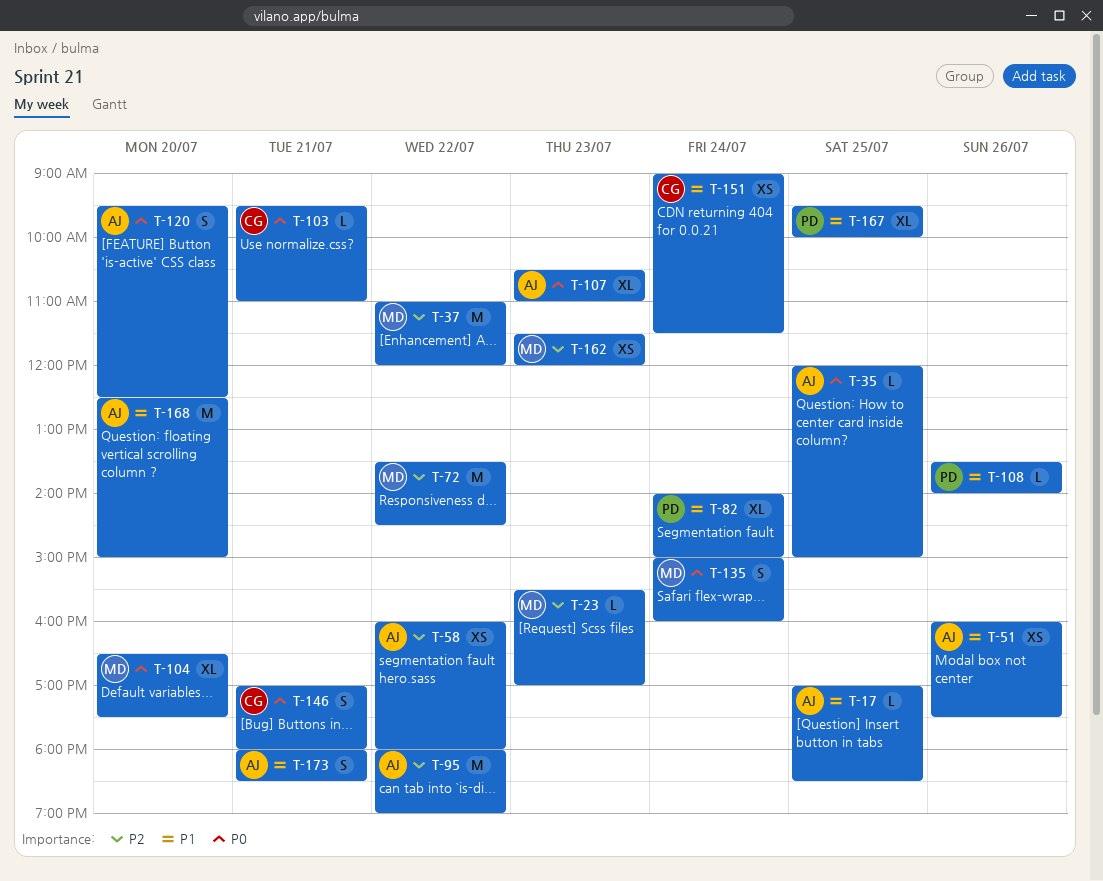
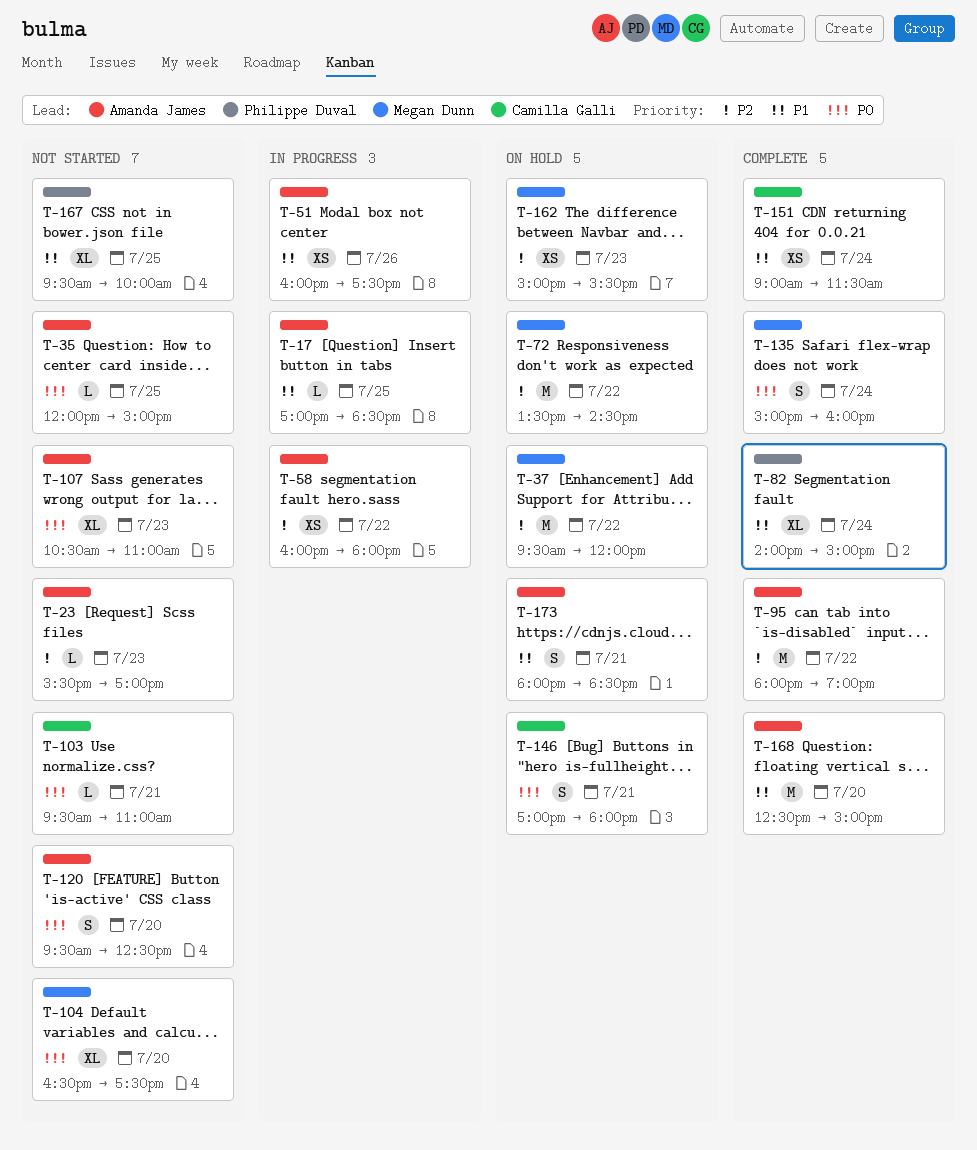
T-23, owner: Megan Dunn -> Amanda James
T-37, begins: 11:00 -> 09:30
T-108: present -> none
T-162, begins: 11:30 -> 15:00
T-162, ends: 12:00 -> 15:30

